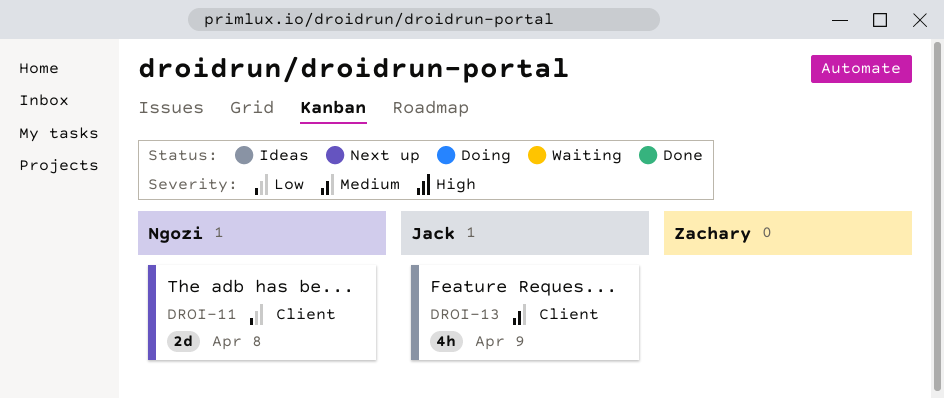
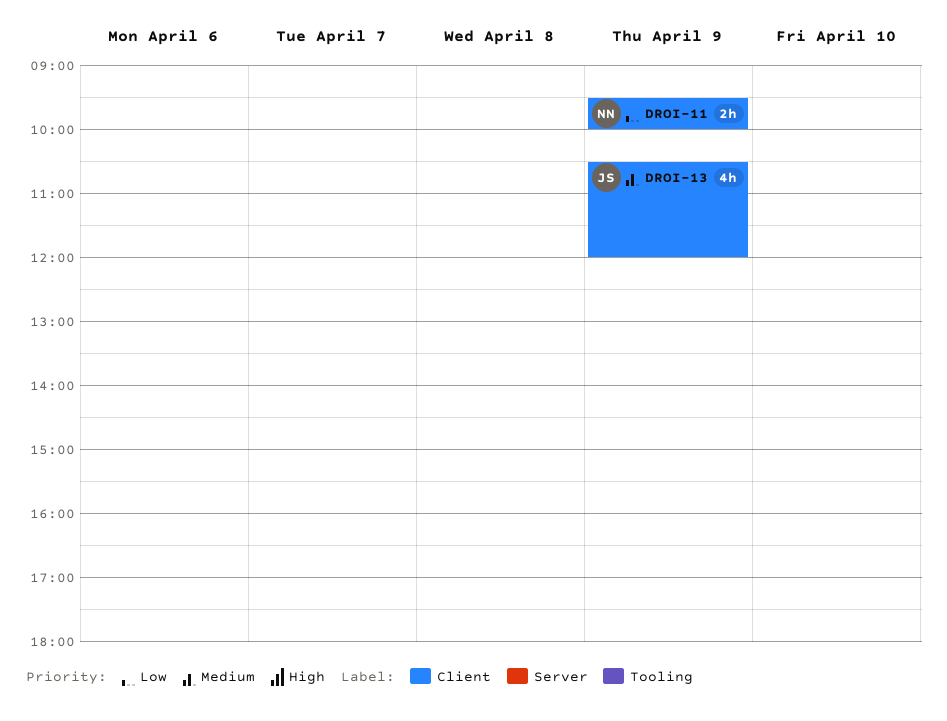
DROI-11, estimate: 2d -> 2h
DROI-11, day: Apr 8 -> Apr 9

